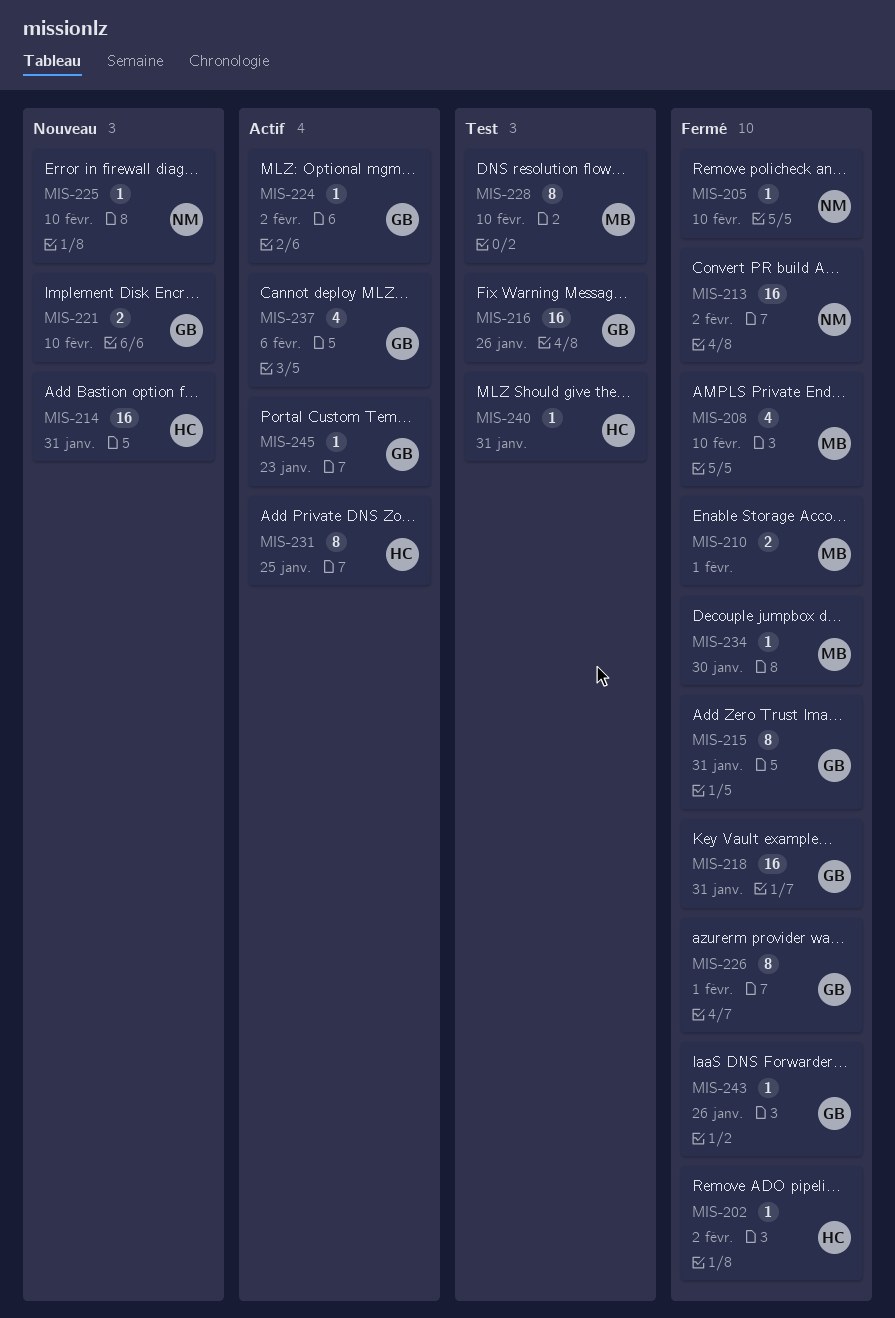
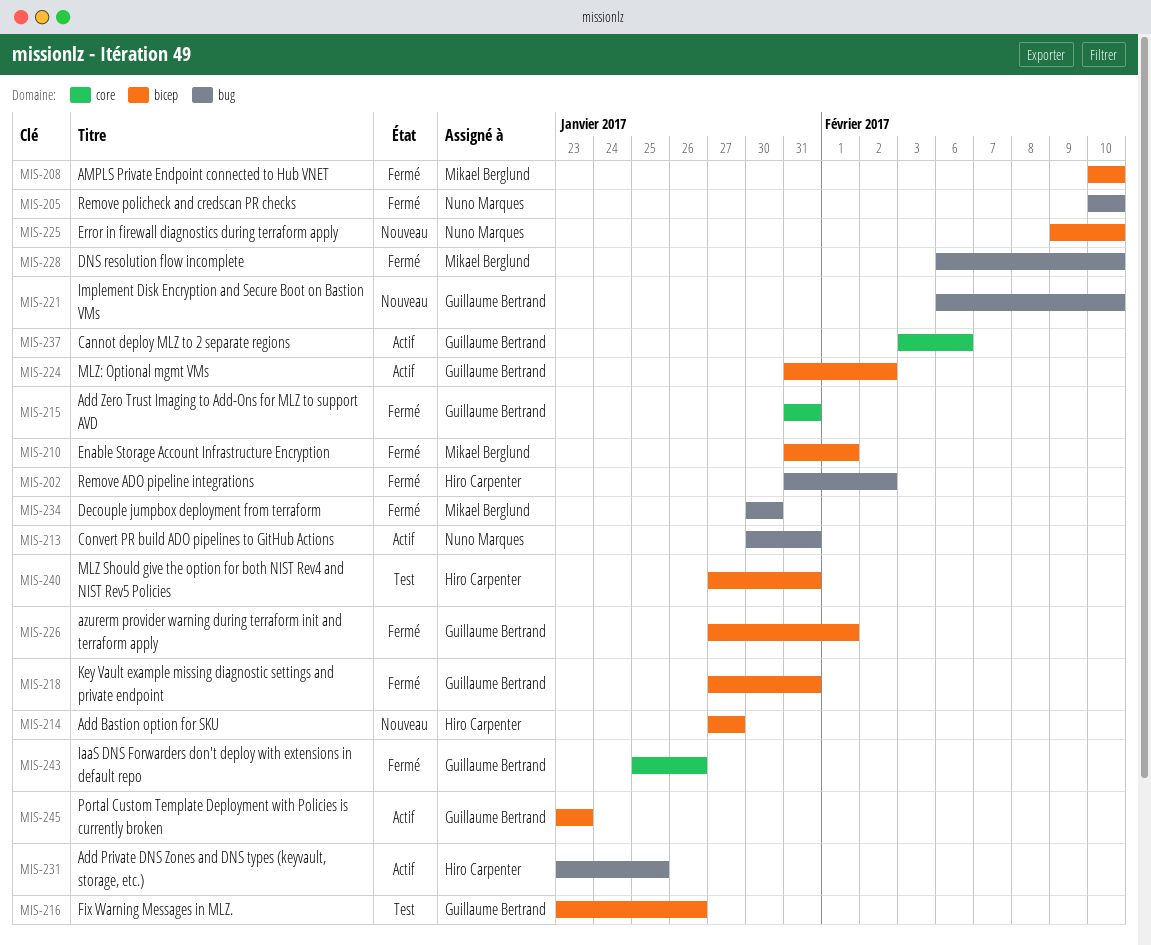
MIS-213, status: Fermé -> Actif
MIS-213, due: Feb 2 -> Jan 31
MIS-214, due: Jan 31 -> Jan 27
MIS-228, status: Test -> Fermé

